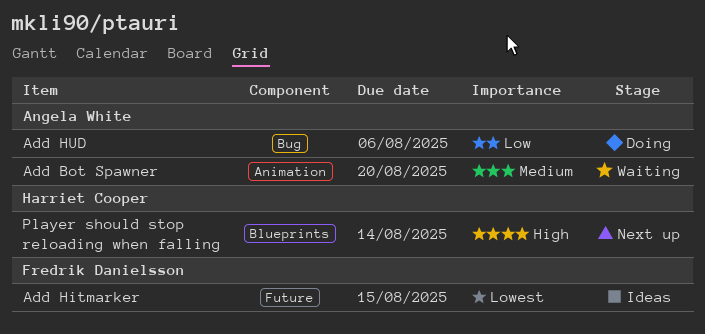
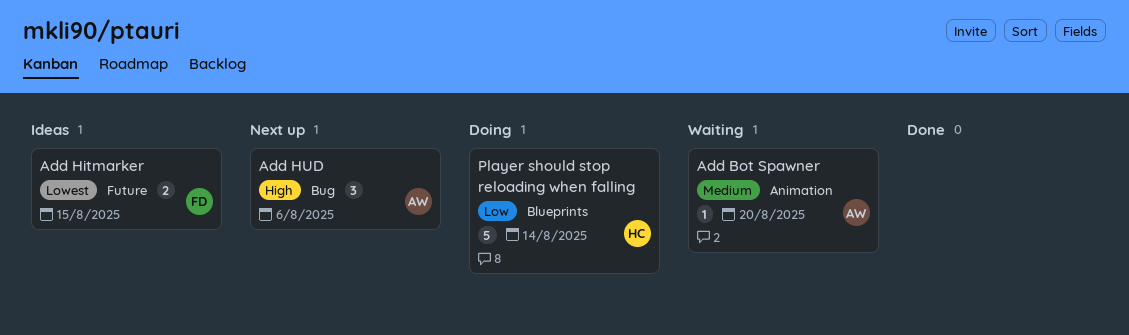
Add HUD, status: Doing -> Next up
Add HUD, priority: Low -> High
Player should stop reloading when falling, status: Next up -> Doing
Player should stop reloading when falling, priority: High -> Low

